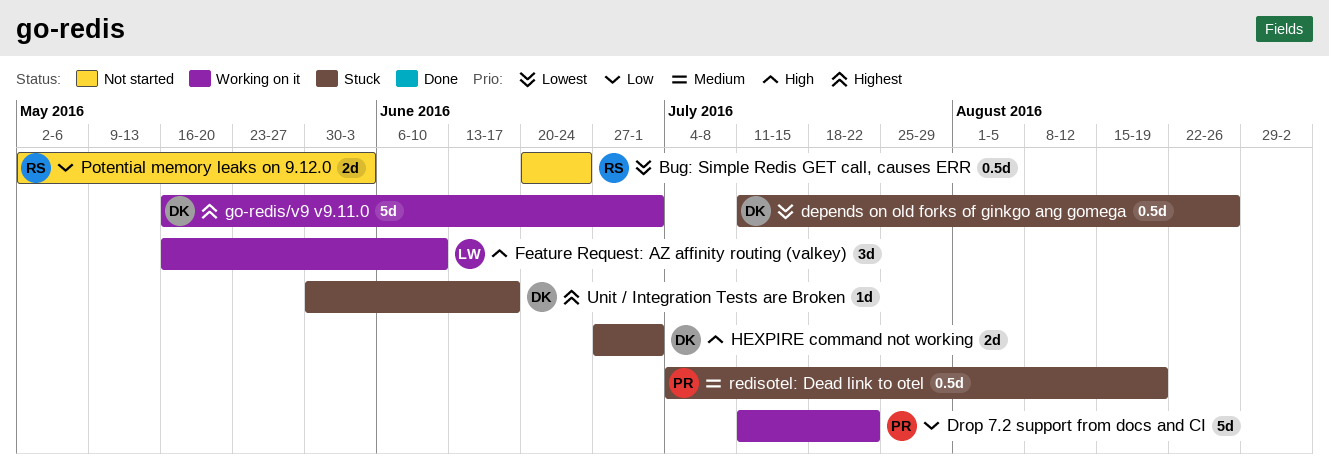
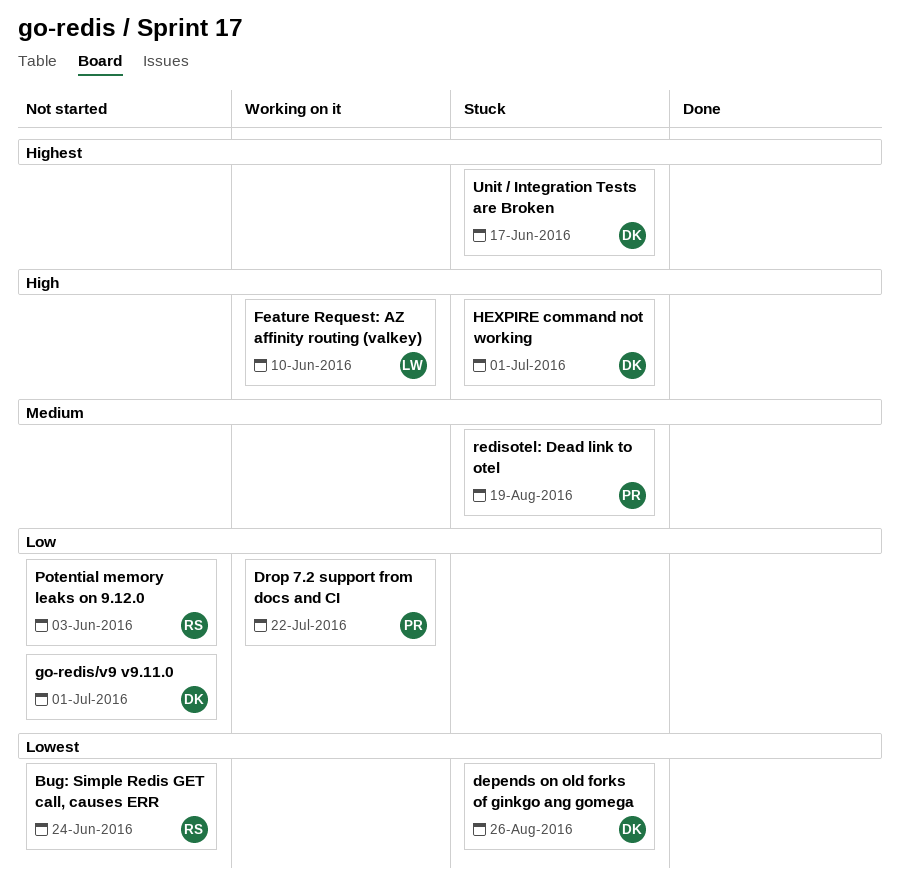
go-redis/v9 v9.11.0, status: Working on it -> Not started
go-redis/v9 v9.11.0, priority: Highest -> Low

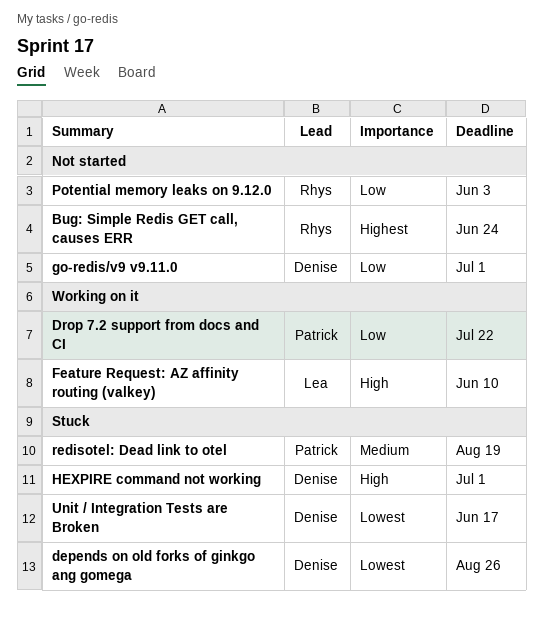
Bug: Simple Redis GET call, causes ERR, priority: Lowest -> Highest
Unit / Integration Tests are Broken, priority: Highest -> Lowest

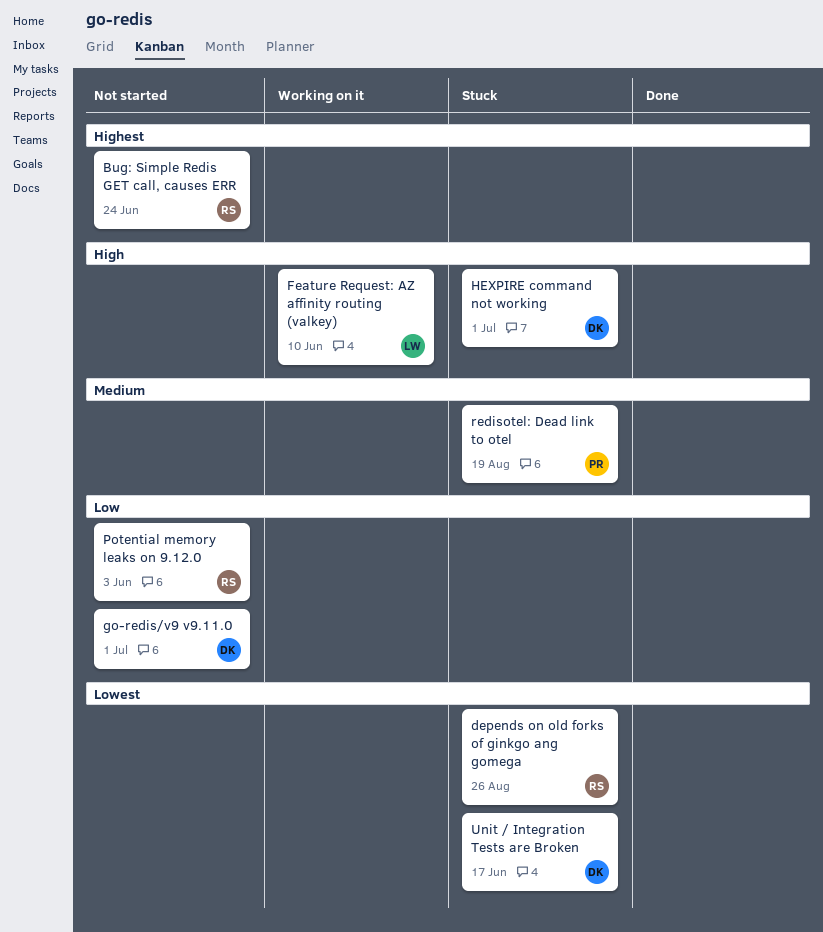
depends on old forks of ginkgo ang gomega, owner: Denise -> Rhys
Drop 7.2 support from docs and CI: present -> none

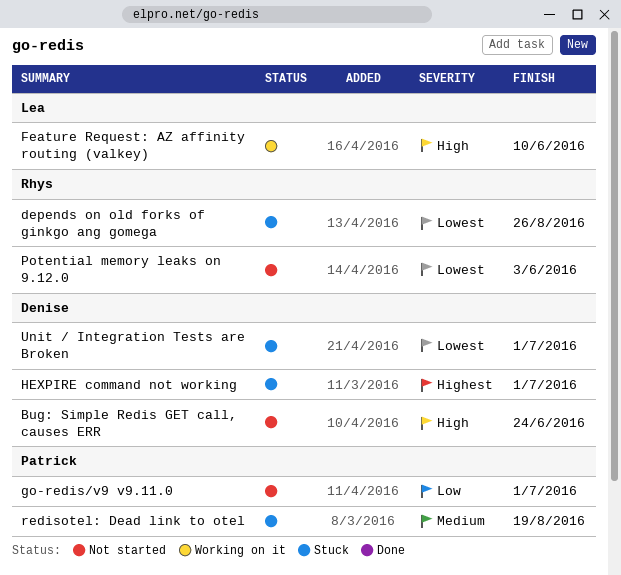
Bug: Simple Redis GET call, causes ERR, owner: Rhys -> Denise
Bug: Simple Redis GET call, causes ERR, priority: Highest -> High
go-redis/v9 v9.11.0, owner: Denise -> Patrick
HEXPIRE command not working, priority: High -> Highest
Potential memory leaks on 9.12.0, priority: Low -> Lowest
Unit / Integration Tests are Broken, due: Jun 17 -> Jul 1

